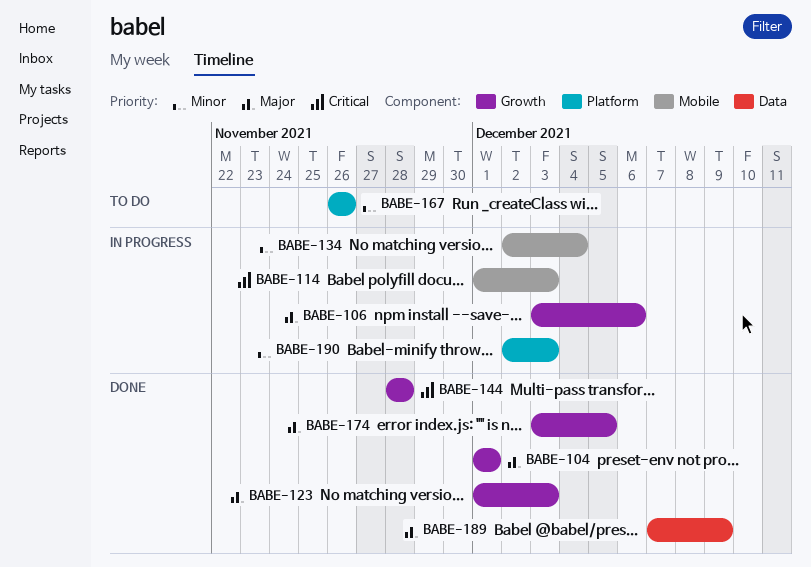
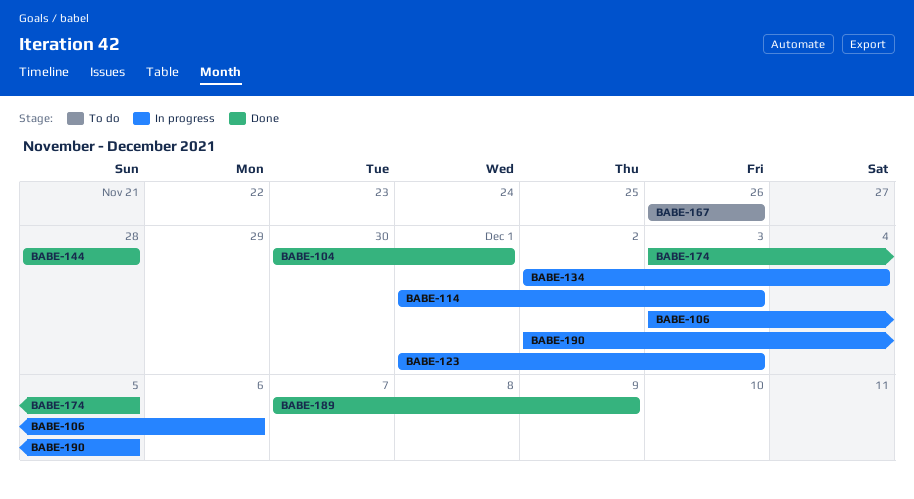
BABE-104, start: Dec 1 -> Nov 30
BABE-123, status: Done -> In progress
BABE-190, due: Dec 3 -> Dec 5

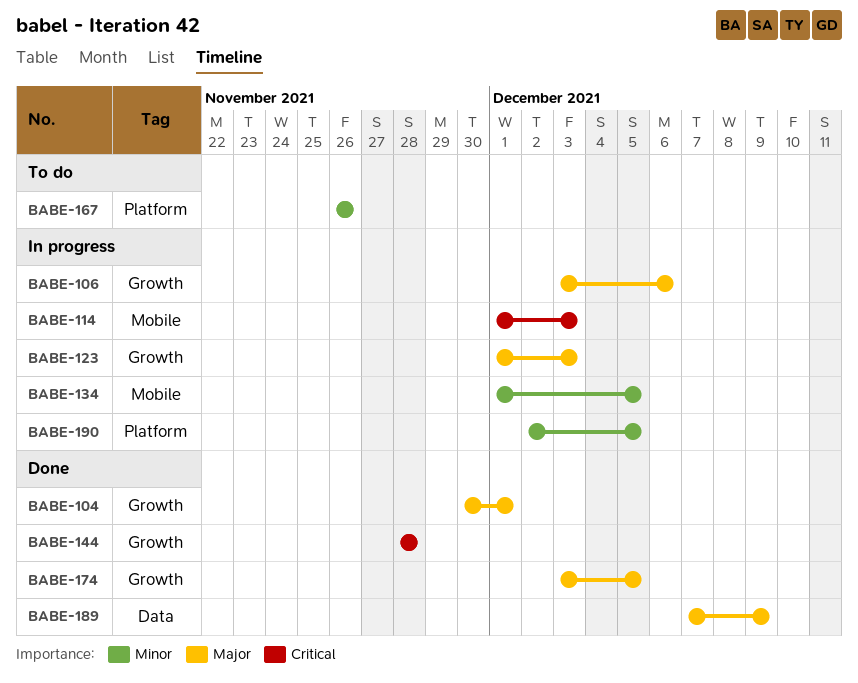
BABE-134, start: Dec 2 -> Dec 1
BABE-134, due: Dec 4 -> Dec 5

